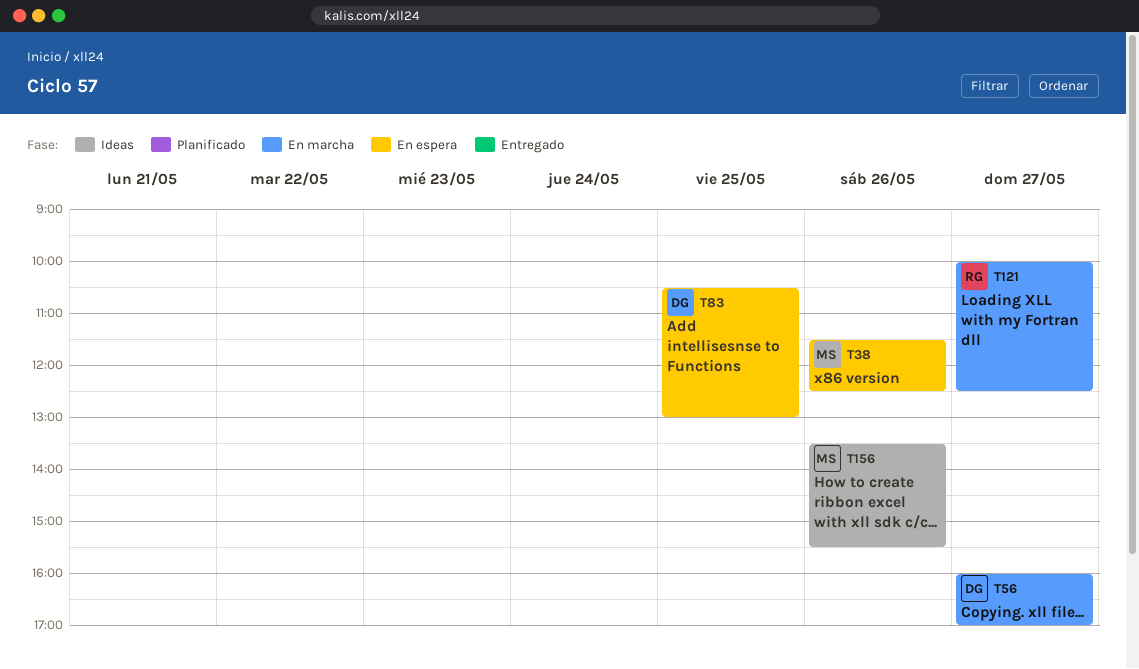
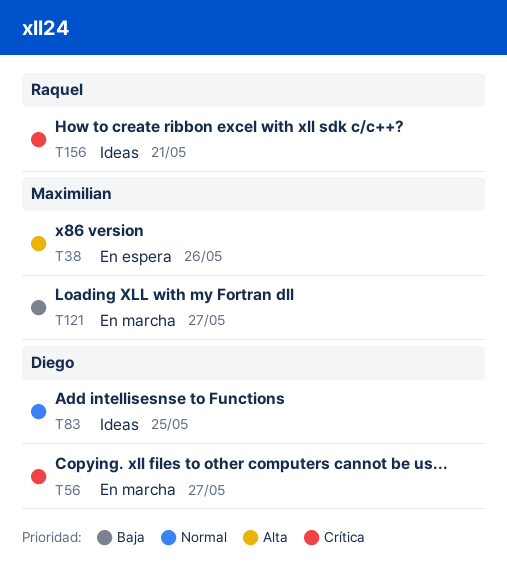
T83, status: En espera -> Ideas
T121, owner: Raquel -> Maximilian
T156, owner: Maximilian -> Raquel
T156, day: May 26 -> May 21

